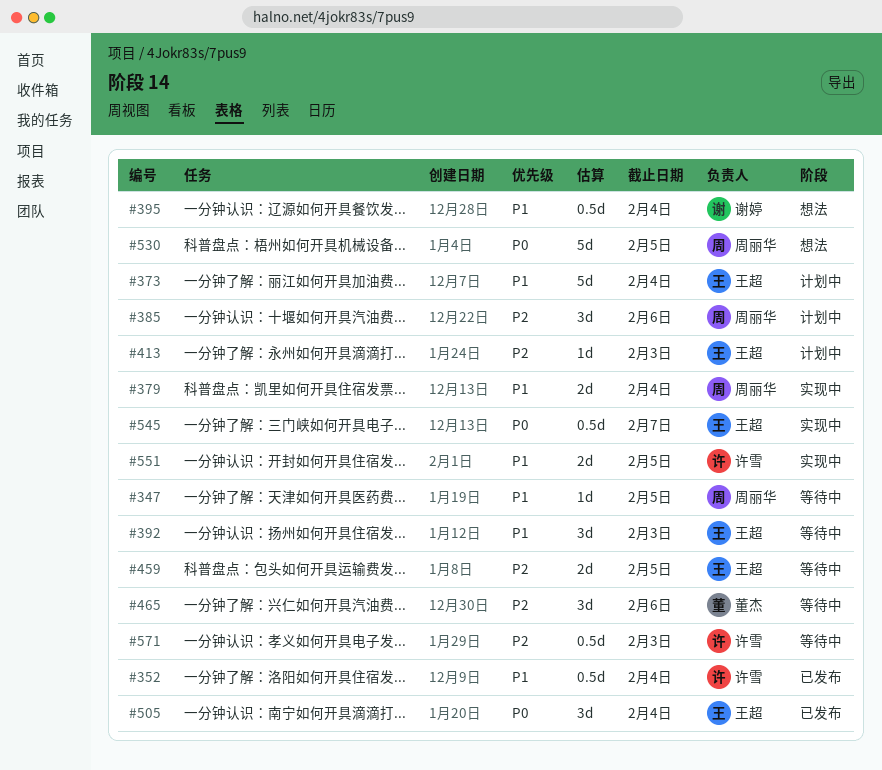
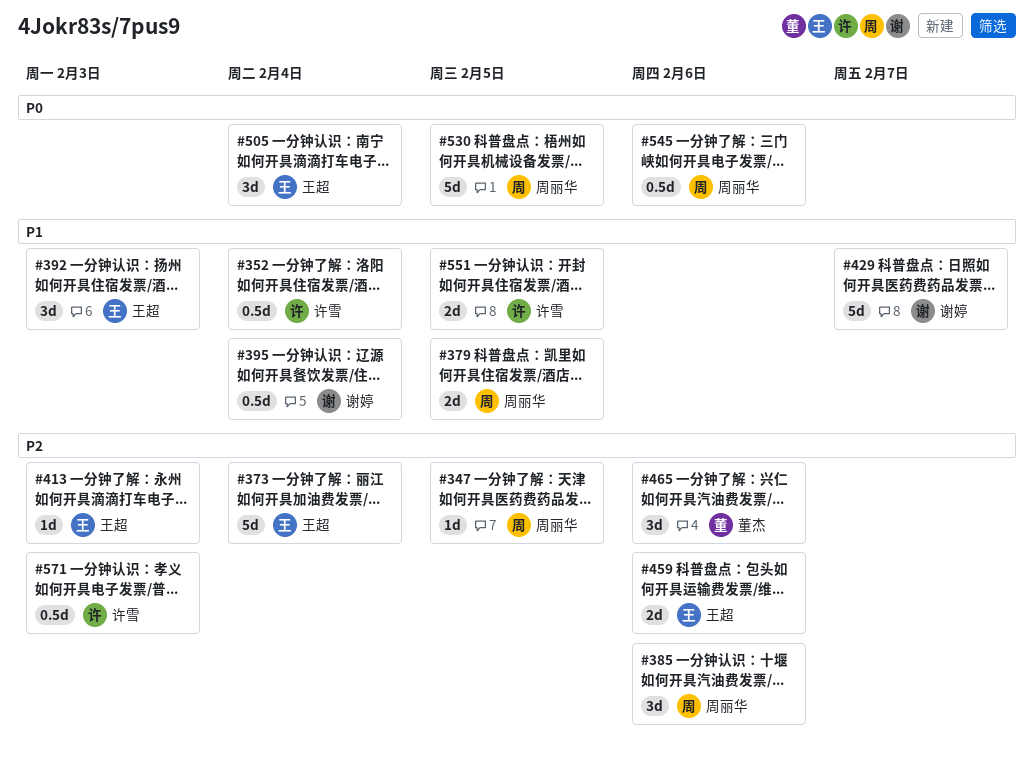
#347, priority: P1 -> P2
#373, priority: P1 -> P2
#379, due: Feb 4 -> Feb 5
#429: none -> present
#459, due: Feb 5 -> Feb 6
#545, owner: 王超 -> 周丽华
#545, due: Feb 7 -> Feb 6

